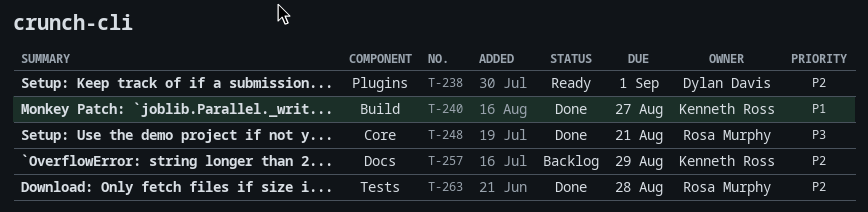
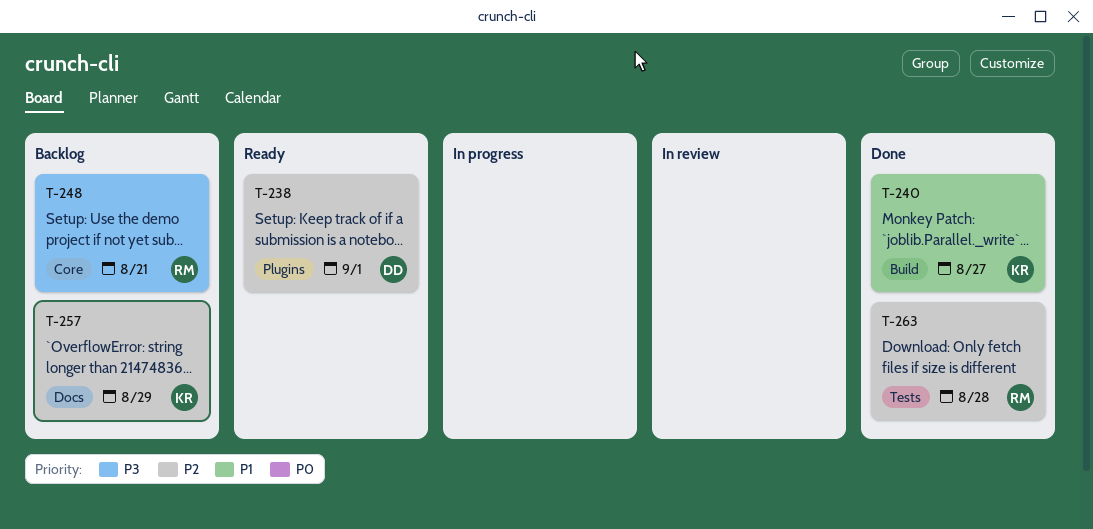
T-248, status: Done -> Backlog

